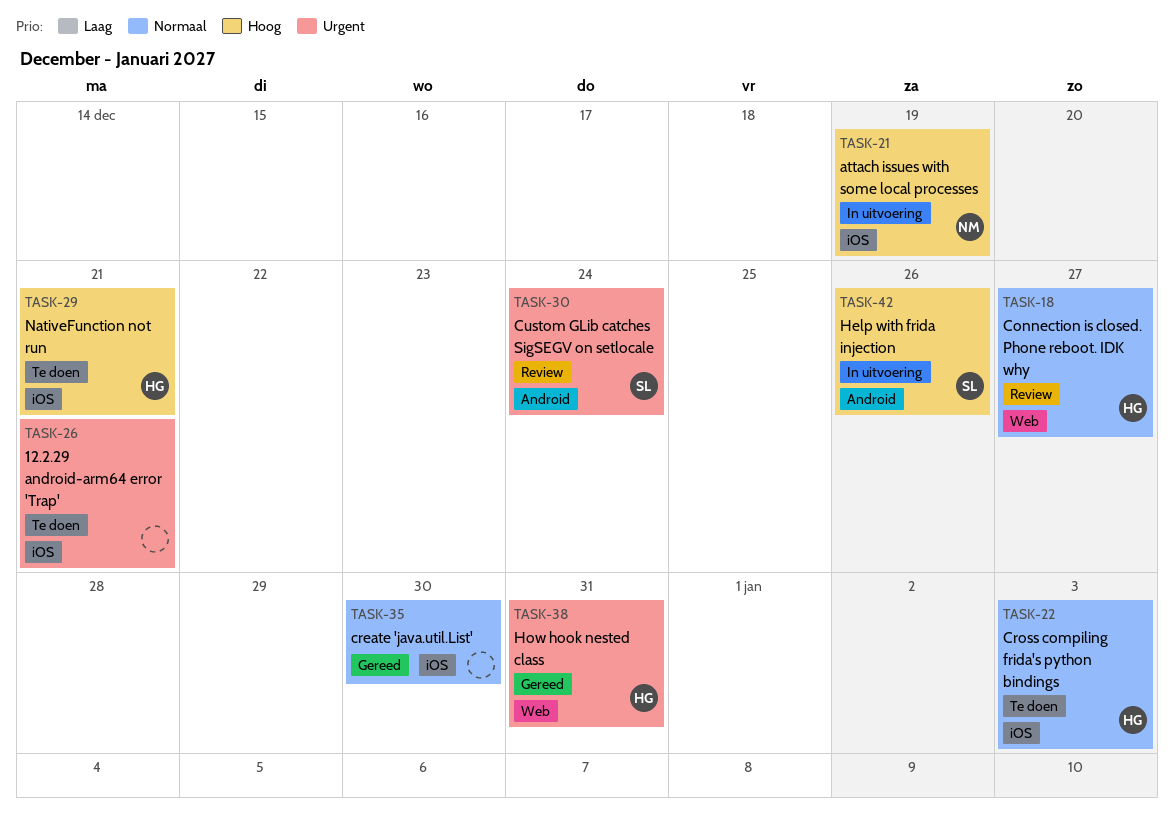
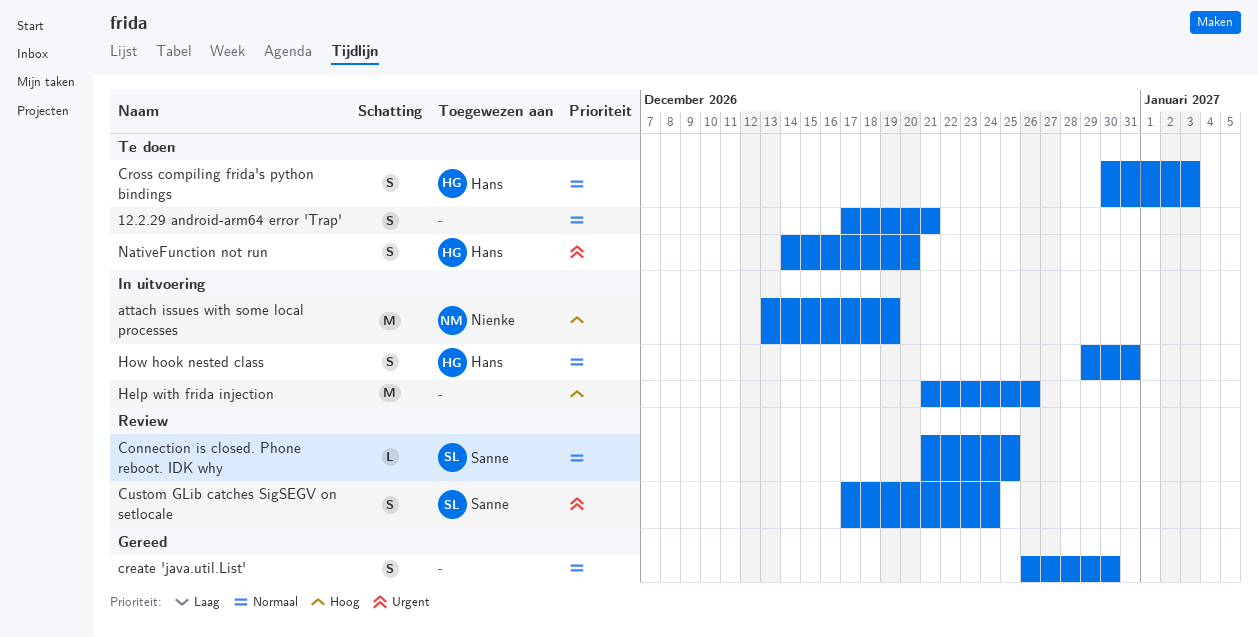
12.2.29 android-arm64 error 'Trap', priority: Urgent -> Normaal
Connection is closed. Phone reboot. IDK why, owner: Hans -> Sanne
Connection is closed. Phone reboot. IDK why, due: Dec 27 -> Dec 25
Help with frida injection, owner: Sanne -> none
How hook nested class, status: Gereed -> In uitvoering
How hook nested class, priority: Urgent -> Normaal
NativeFunction not run, priority: Hoog -> Urgent
NativeFunction not run, due: Dec 21 -> Dec 20

